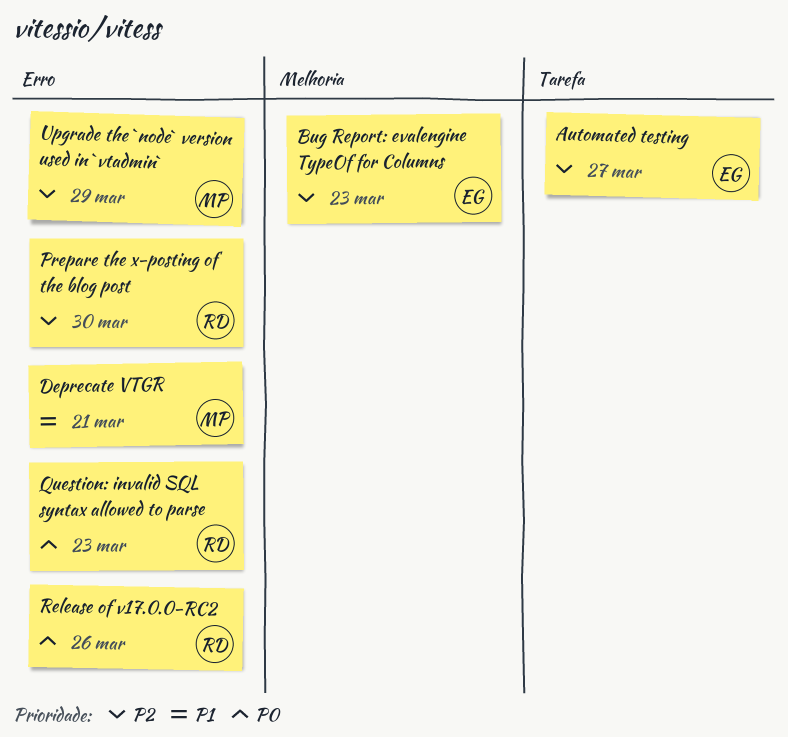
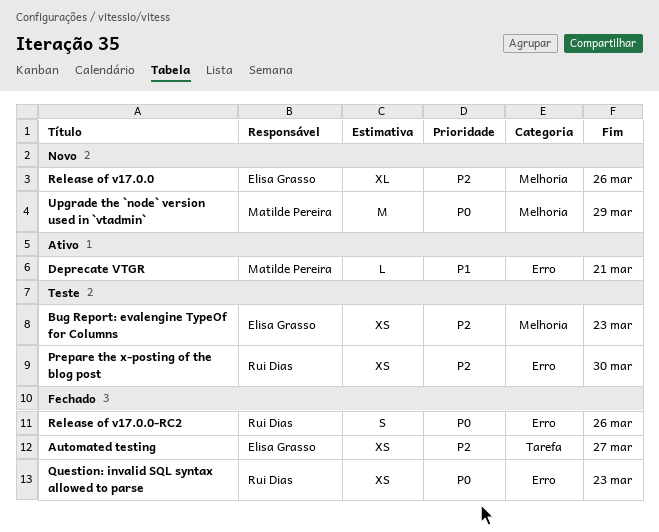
Release of v17.0.0: none -> present
Upgrade the `node` version used in `vtadmin`, priority: P2 -> P0
Upgrade the `node` version used in `vtadmin`, label: Erro -> Melhoria

